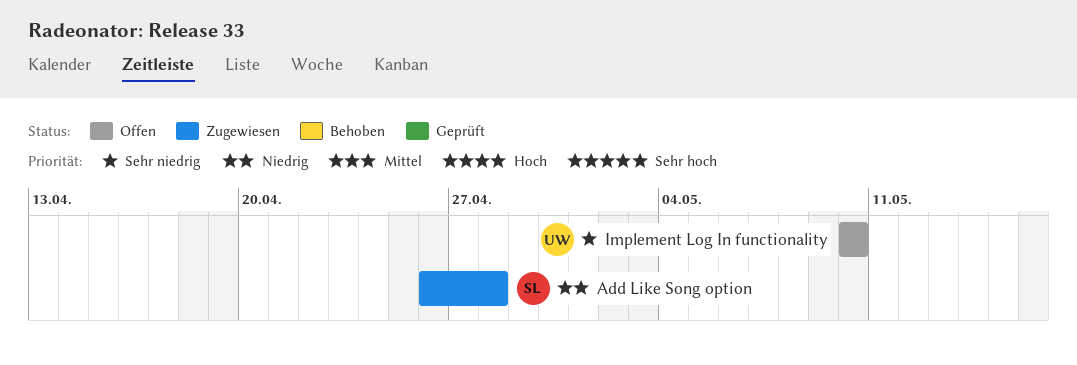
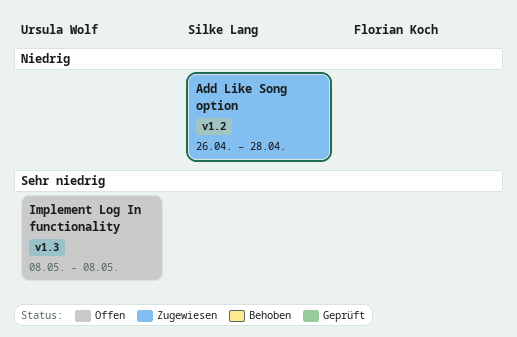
Implement Log In functionality, start: May 10 -> May 8
Implement Log In functionality, due: May 10 -> May 8

